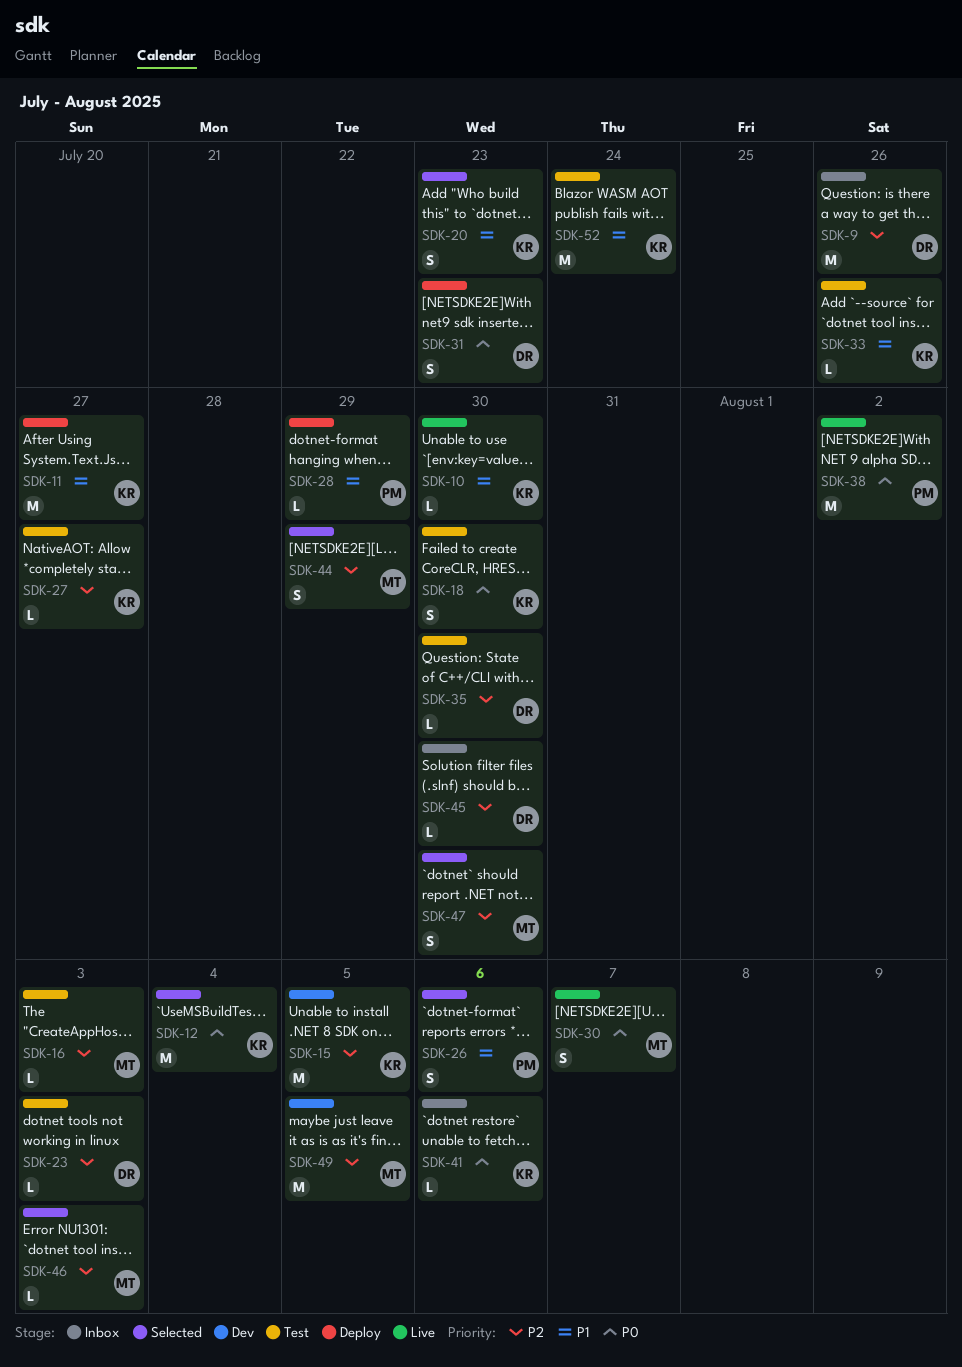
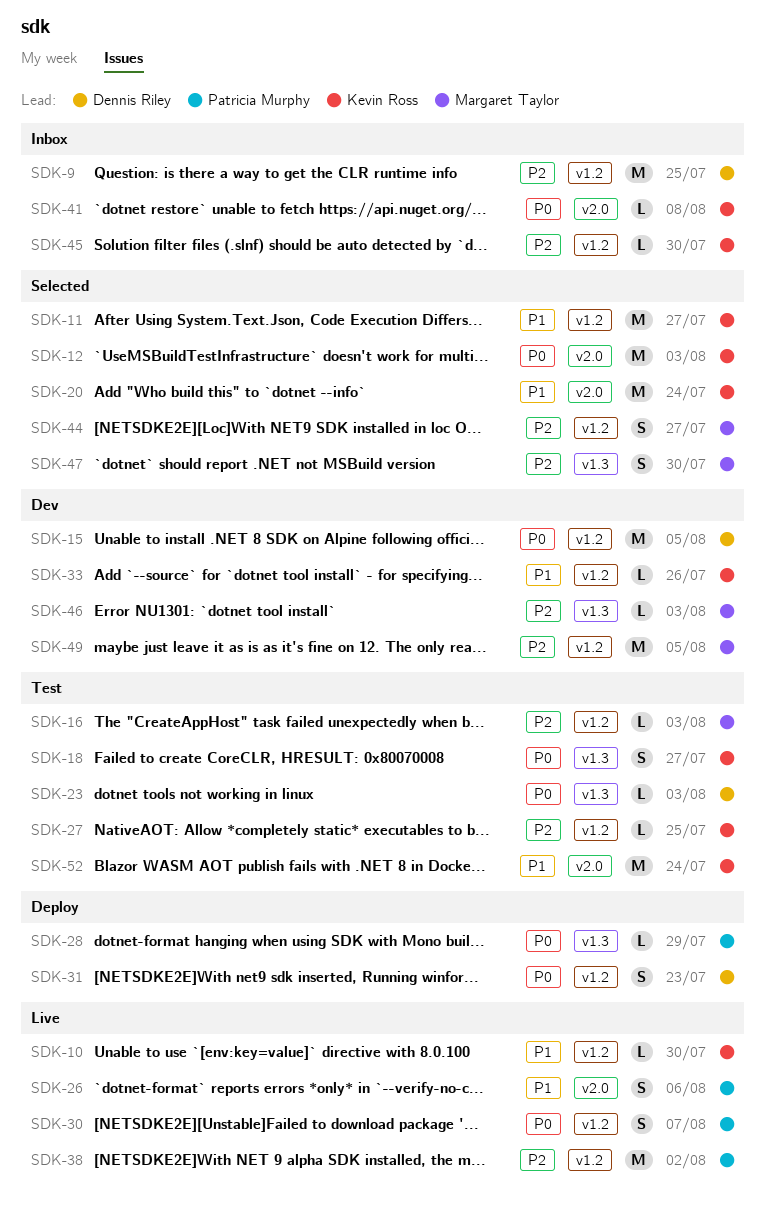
SDK-9, due: Jul 26 -> Jul 25
SDK-11, status: Deploy -> Selected
SDK-12, due: Aug 4 -> Aug 3
SDK-15, owner: Kevin Ross -> Dennis Riley
SDK-15, priority: P2 -> P0
SDK-18, due: Jul 30 -> Jul 27
SDK-20, estimate: S -> M
SDK-20, due: Jul 23 -> Jul 24
SDK-23, priority: P2 -> P0
SDK-26, status: Selected -> Live
SDK-27, due: Jul 27 -> Jul 25
SDK-28, priority: P1 -> P0
SDK-30, owner: Margaret Taylor -> Patricia Murphy
SDK-33, status: Test -> Dev
SDK-35: present -> none
SDK-38, priority: P0 -> P2
SDK-41, due: Aug 6 -> Aug 8
SDK-44, due: Jul 29 -> Jul 27
SDK-45, owner: Dennis Riley -> Kevin Ross
SDK-46, status: Selected -> Dev

